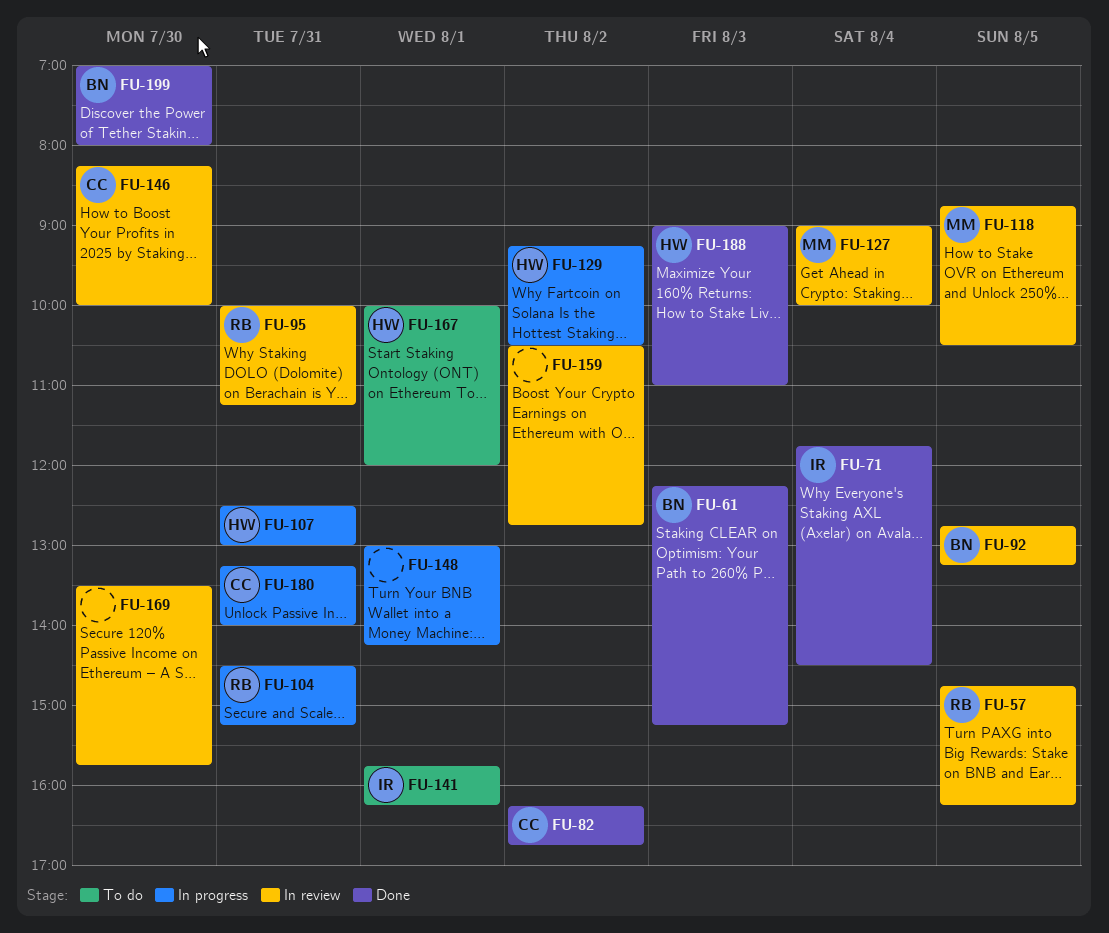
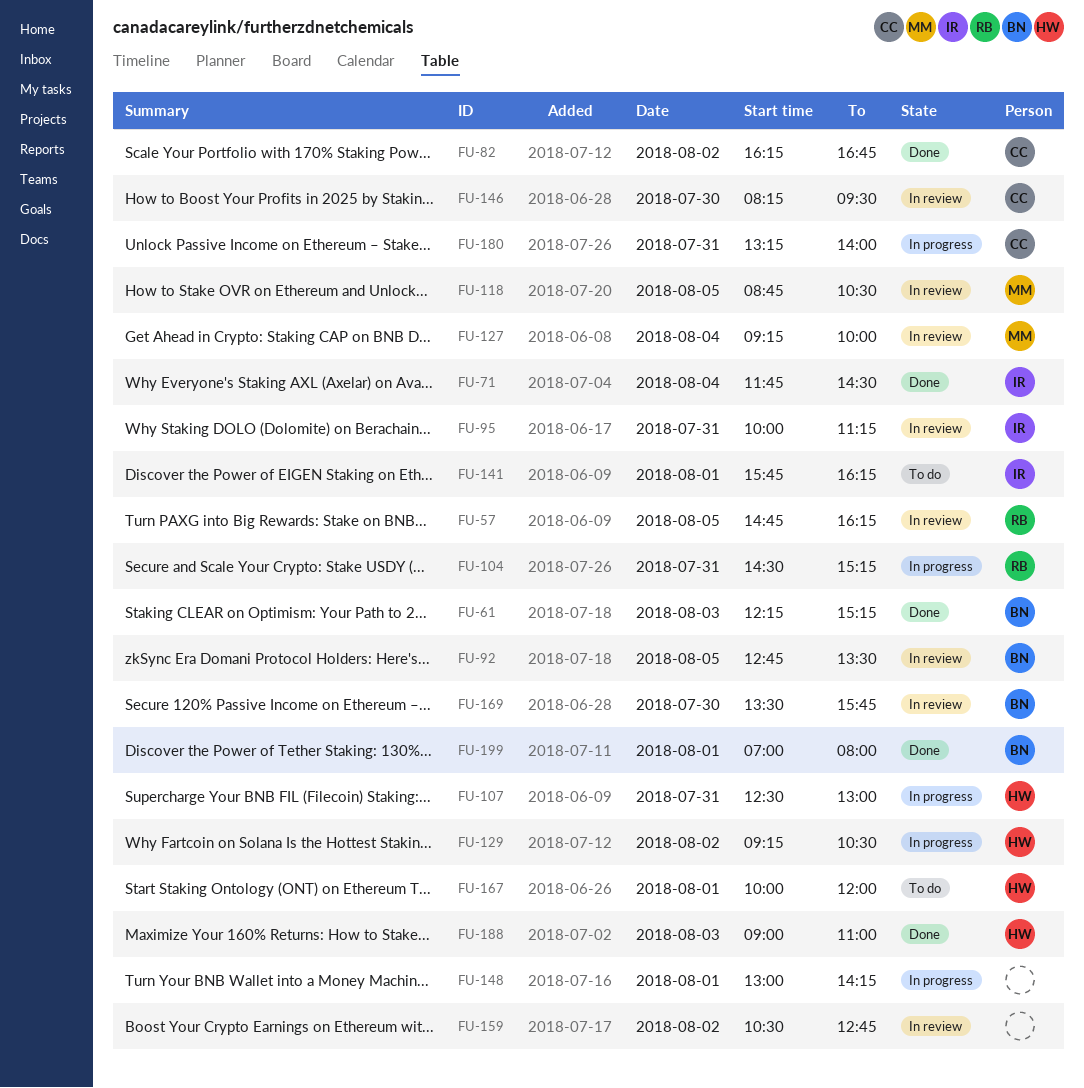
FU-92, ends: 13:15 -> 13:30
FU-95, owner: RB -> IR
FU-127, begins: 09:00 -> 09:15
FU-146, ends: 10:00 -> 09:30
FU-169, owner: none -> BN
FU-199, day: Jul 30 -> Aug 1

